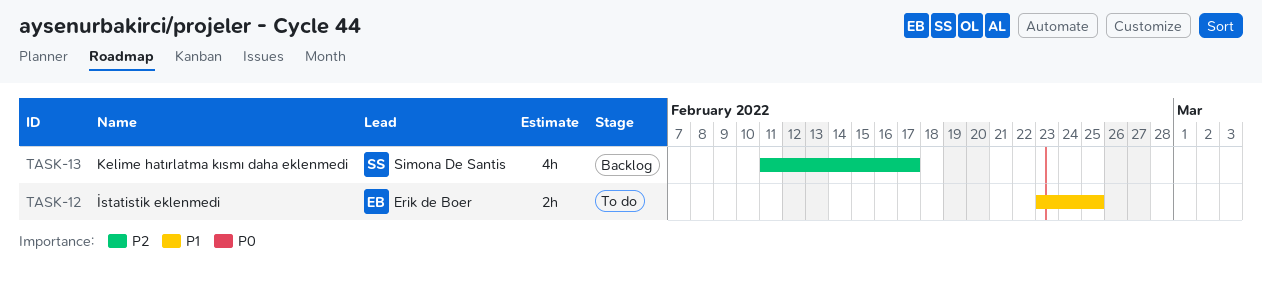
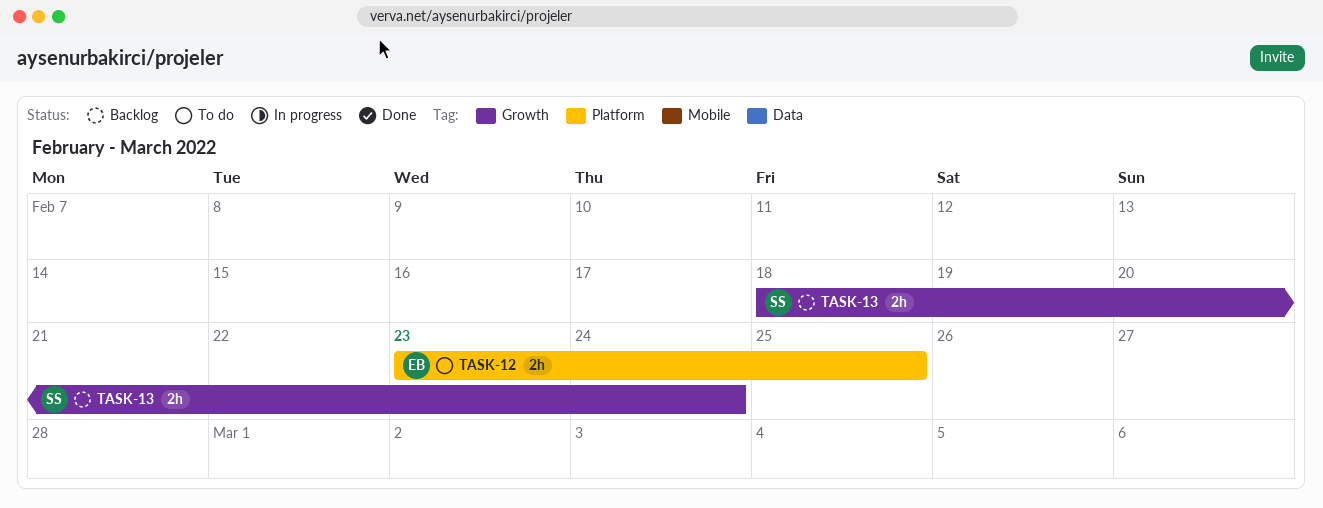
TASK-13, estimate: 4h -> 2h
TASK-13, start: Feb 11 -> Feb 18
TASK-13, due: Feb 17 -> Feb 24

